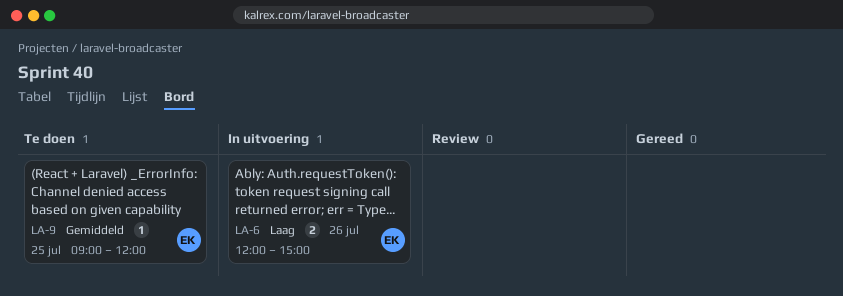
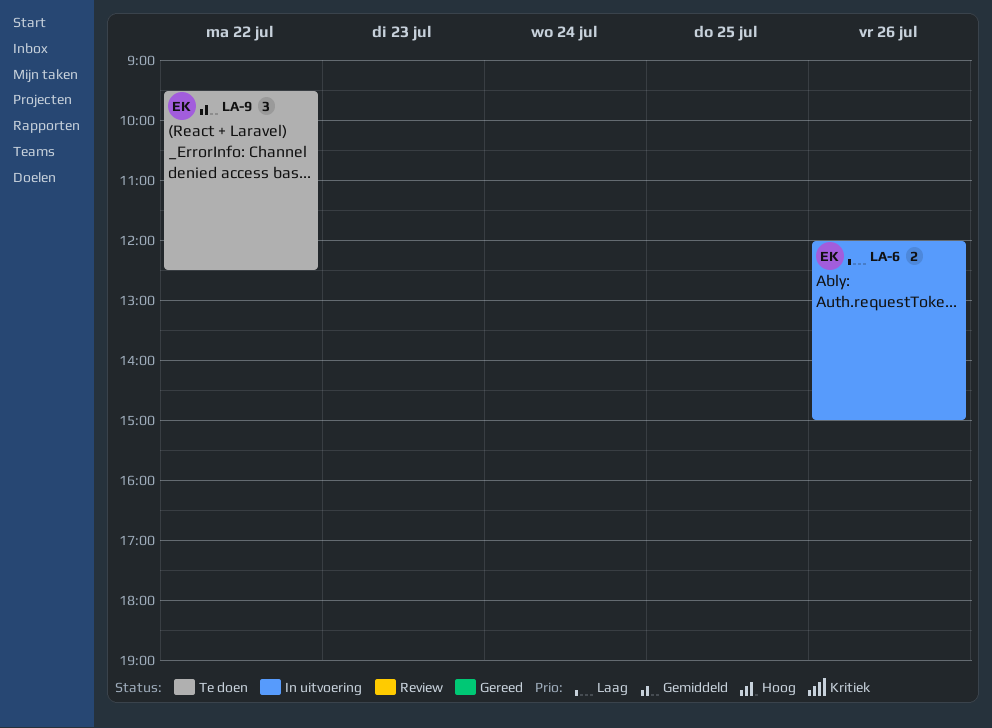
LA-9, estimate: 1 -> 3
LA-9, day: Jul 25 -> Jul 22
LA-9, begins: 09:00 -> 09:30
LA-9, ends: 12:00 -> 12:30

